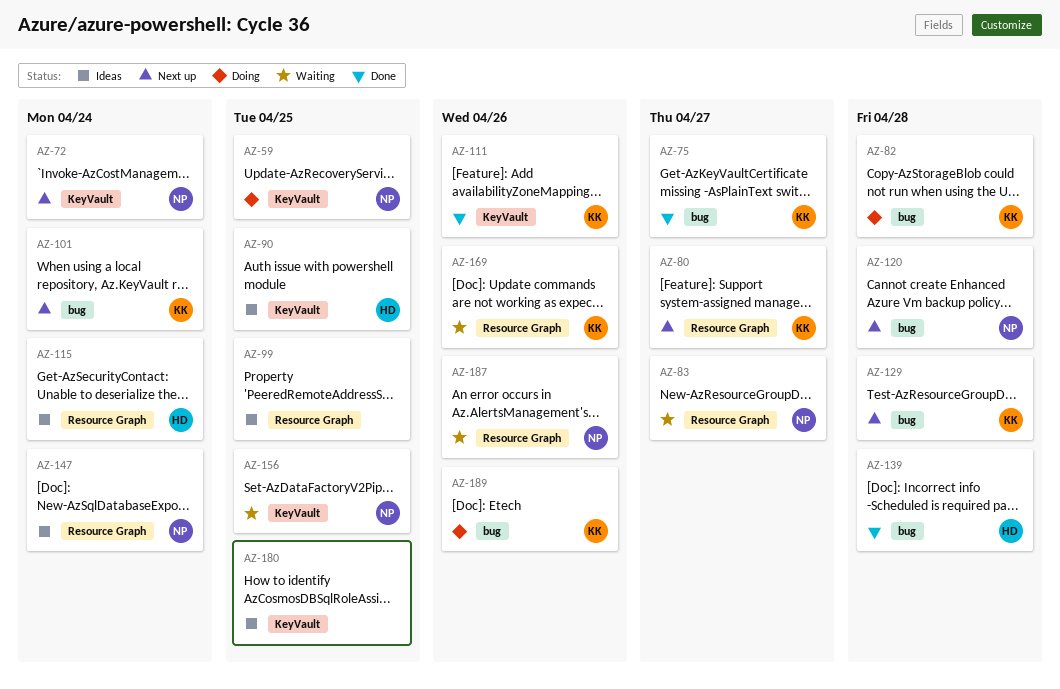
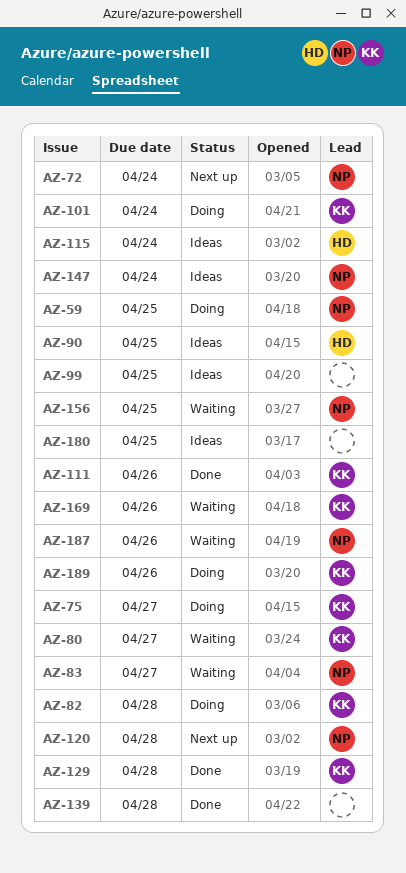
AZ-75, status: Done -> Doing
AZ-80, status: Next up -> Waiting
AZ-101, status: Next up -> Doing
AZ-129, status: Next up -> Done
AZ-139, owner: HD -> none

